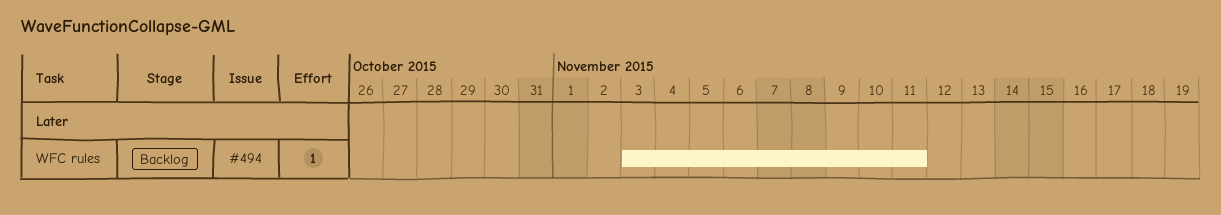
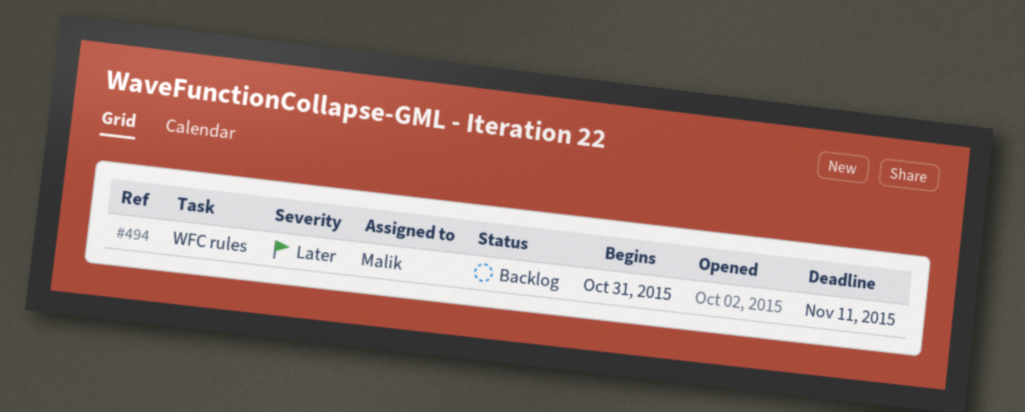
#494, start: Nov 3 -> Oct 31

